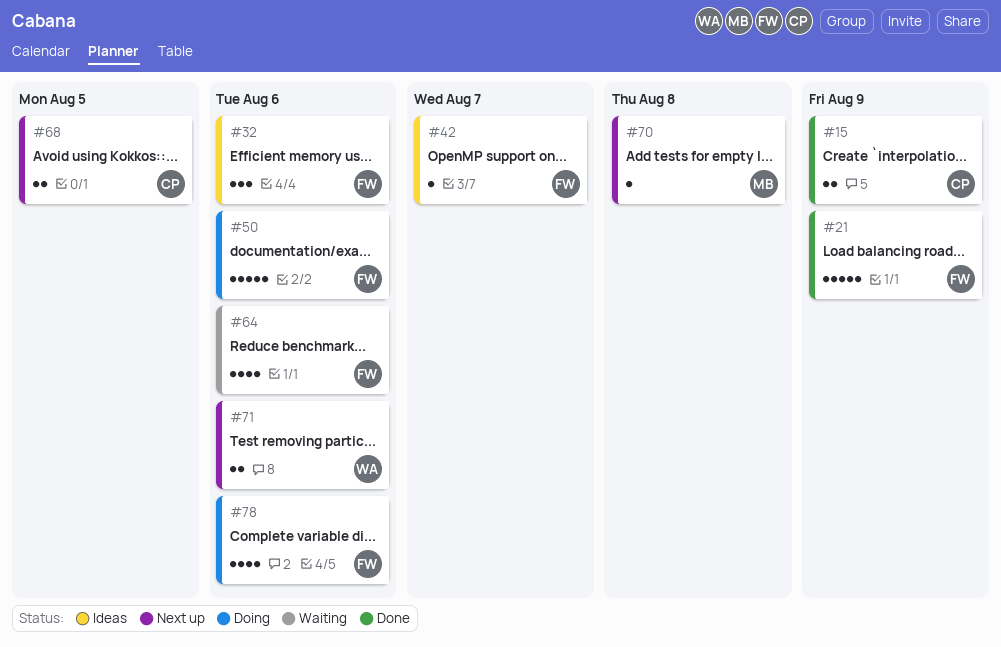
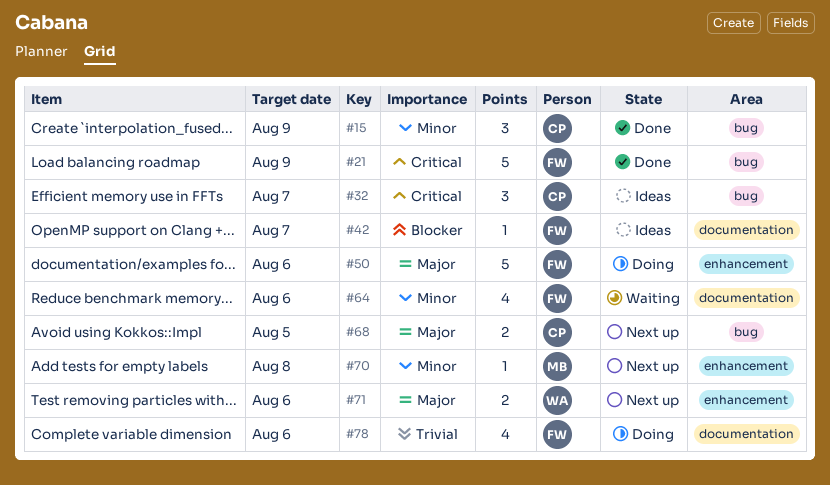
#15, estimate: 2 -> 3
#32, owner: FW -> CP
#32, due: Aug 6 -> Aug 7

